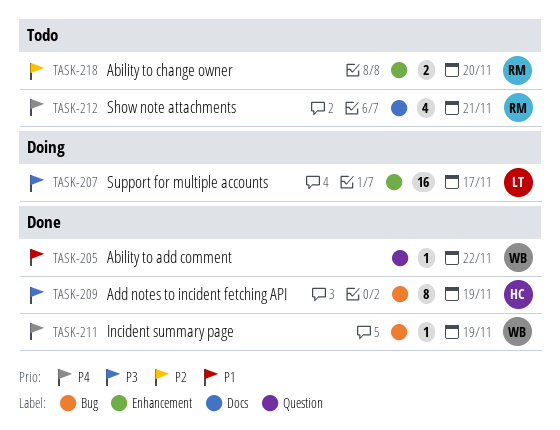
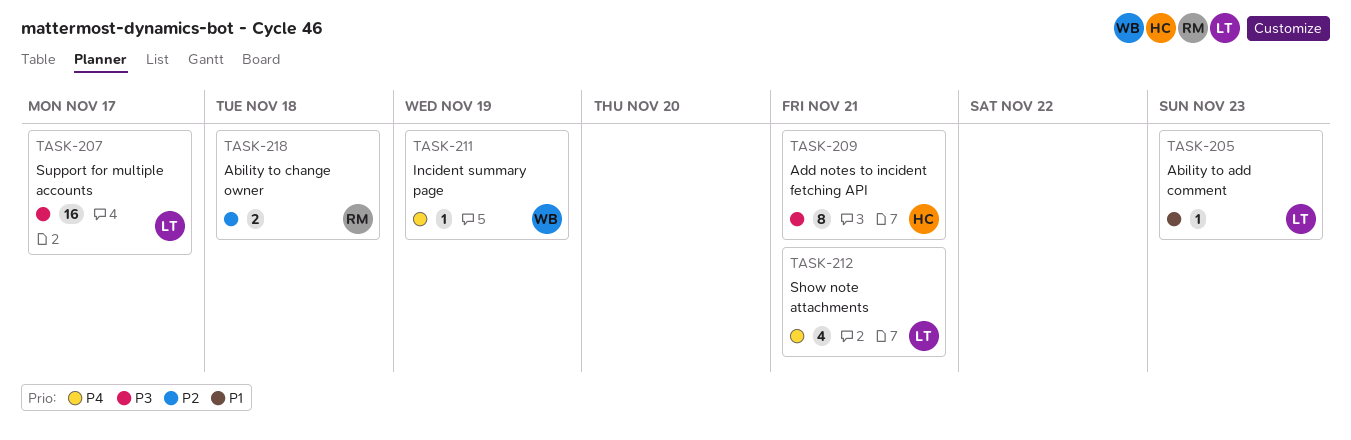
TASK-205, owner: WB -> LT
TASK-205, due: Nov 22 -> Nov 23
TASK-209, due: Nov 19 -> Nov 21
TASK-212, owner: RM -> LT
TASK-218, due: Nov 20 -> Nov 18

